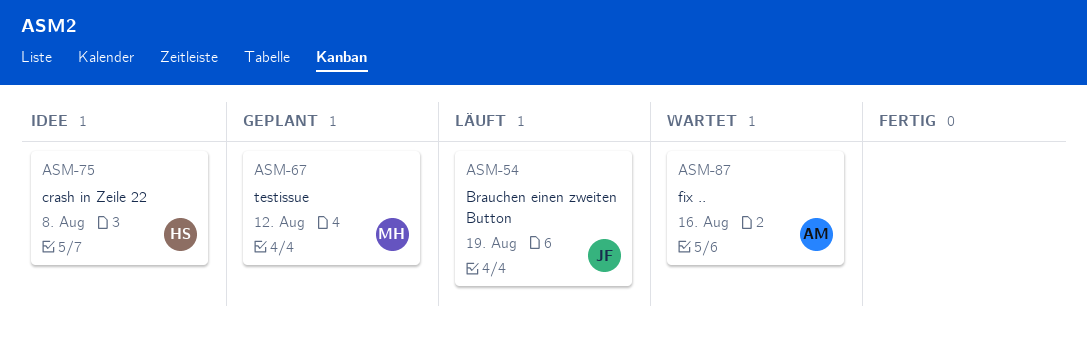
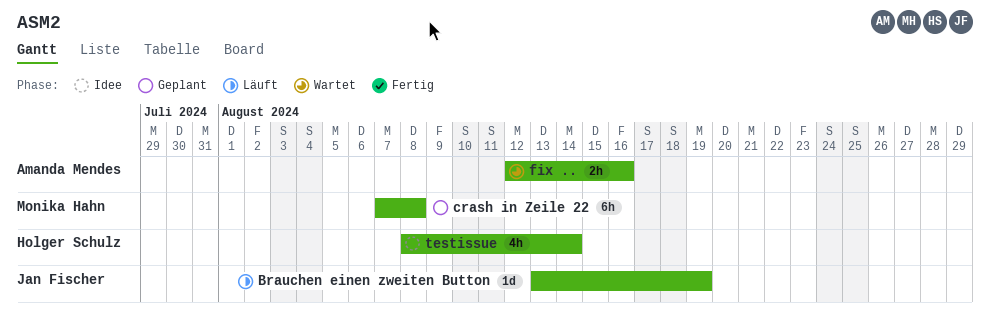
crash in Zeile 22, status: Idee -> Geplant
crash in Zeile 22, owner: Holger Schulz -> Monika Hahn
testissue, status: Geplant -> Idee
testissue, owner: Monika Hahn -> Holger Schulz
testissue, due: Aug 12 -> Aug 14

